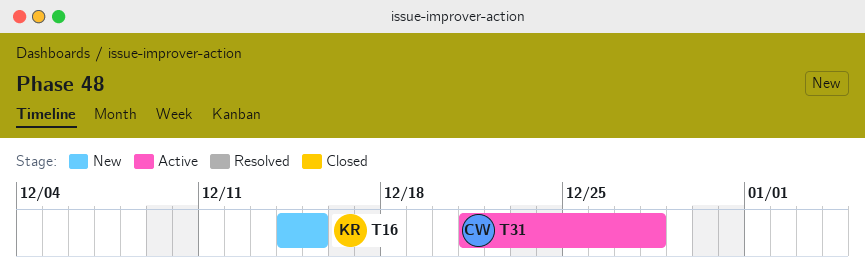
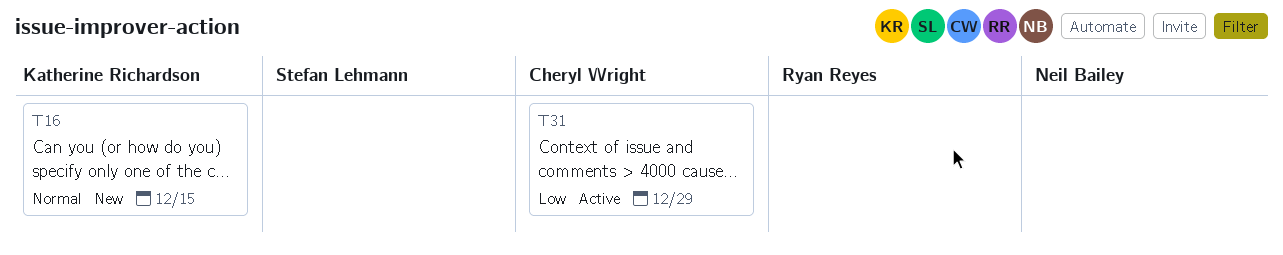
T31, due: Dec 28 -> Dec 29

